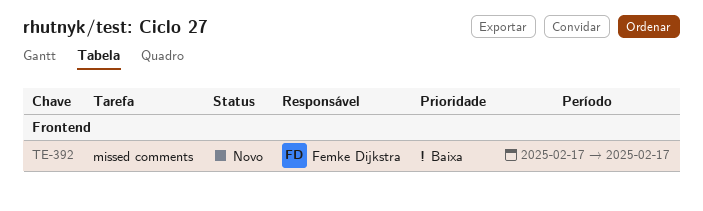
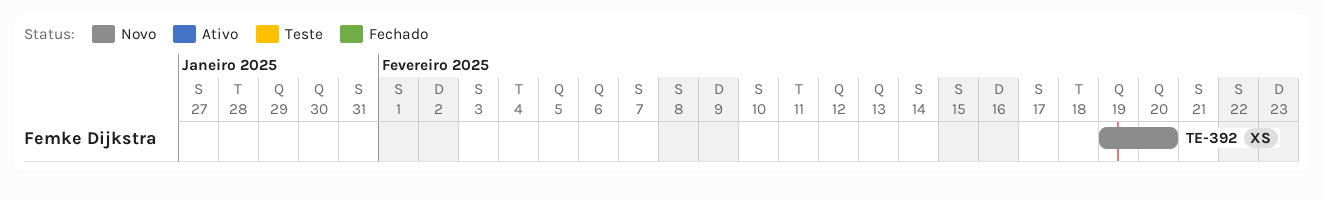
TE-392, start: Feb 17 -> Feb 19
TE-392, due: Feb 17 -> Feb 20

